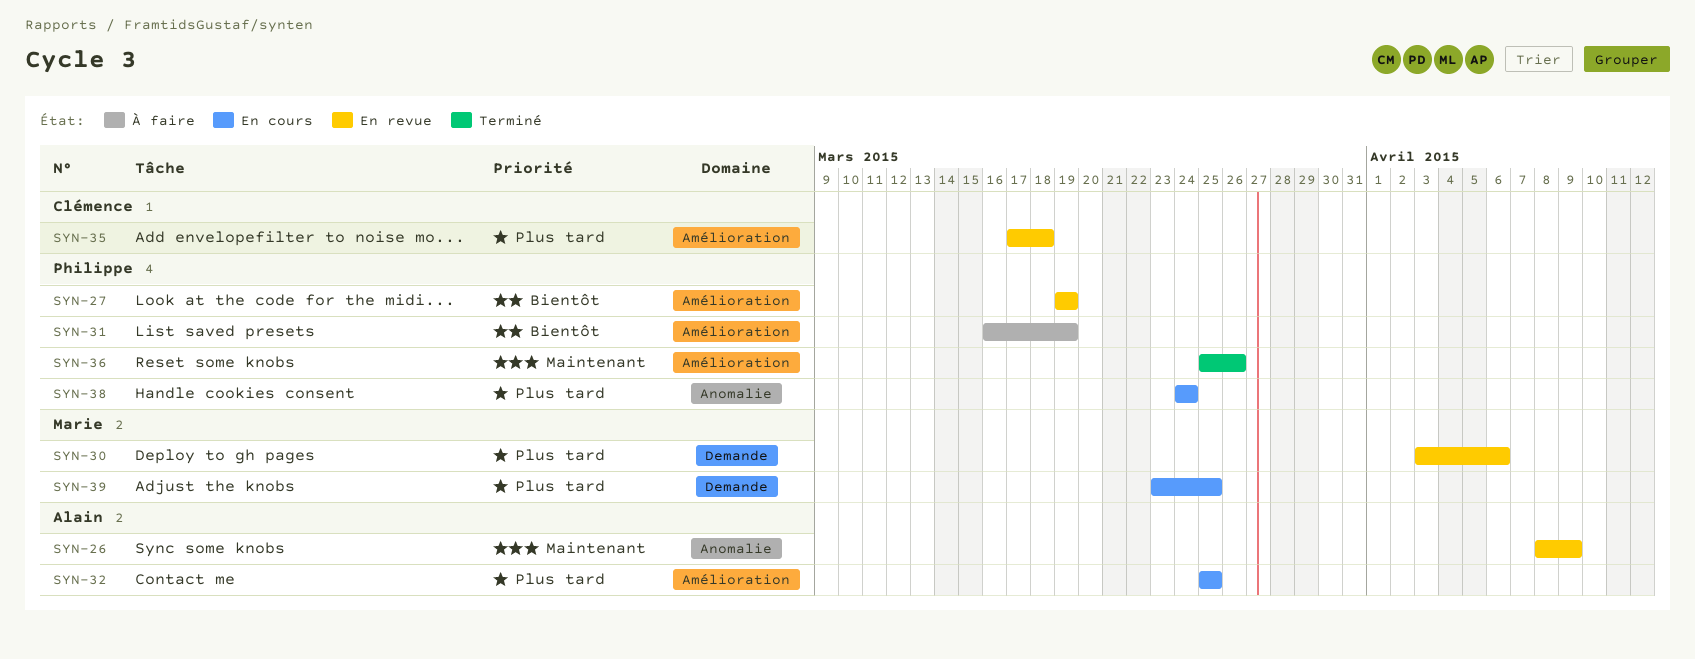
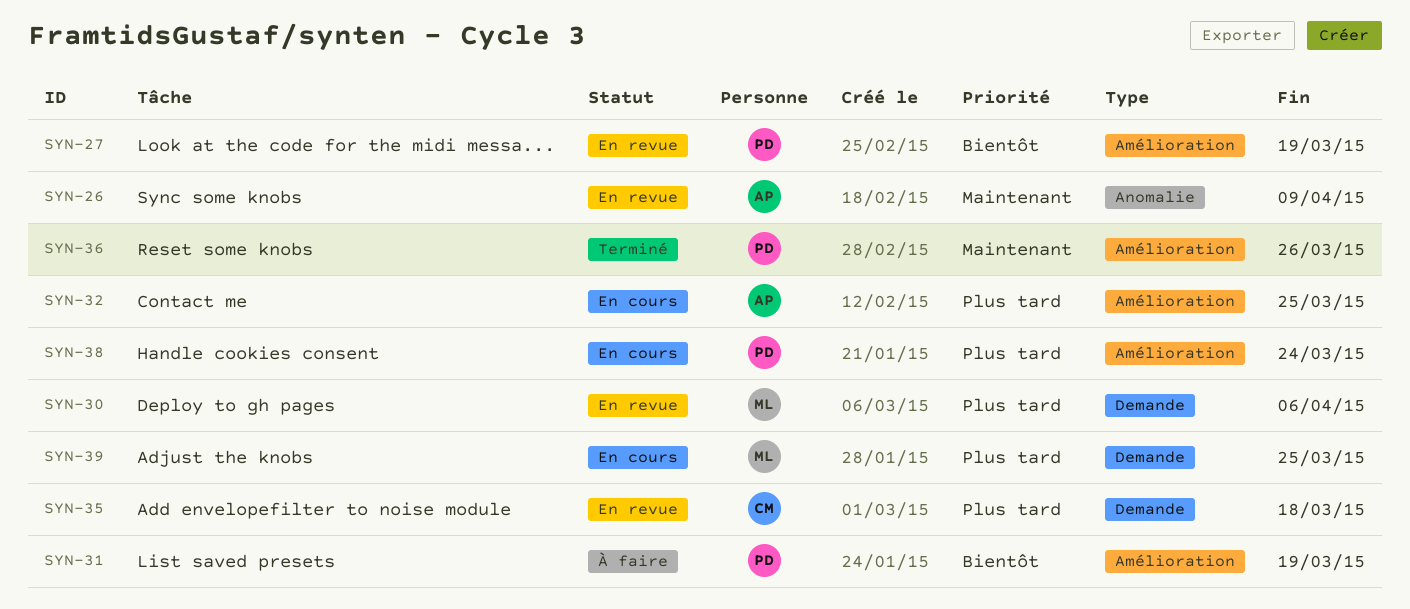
SYN-35, label: Amélioration -> Demande
SYN-38, label: Anomalie -> Amélioration

